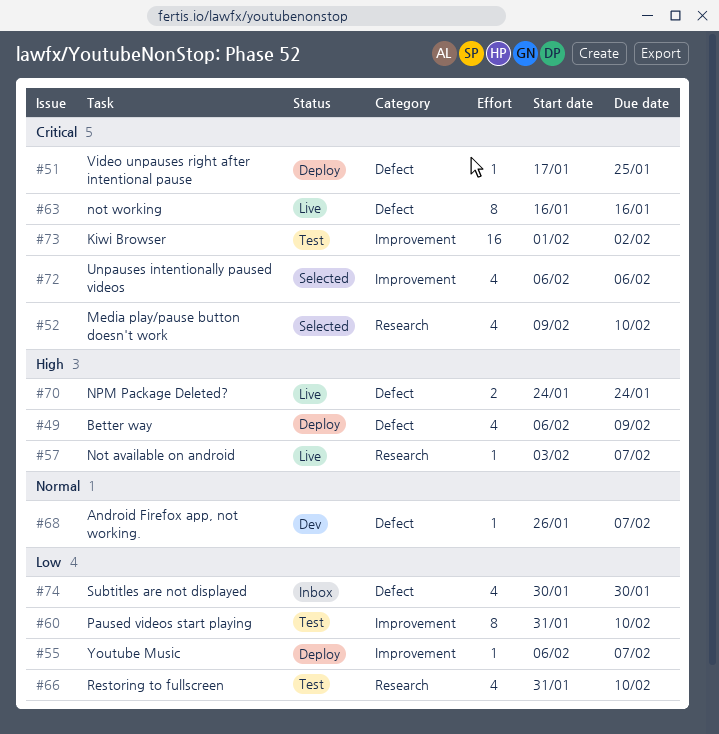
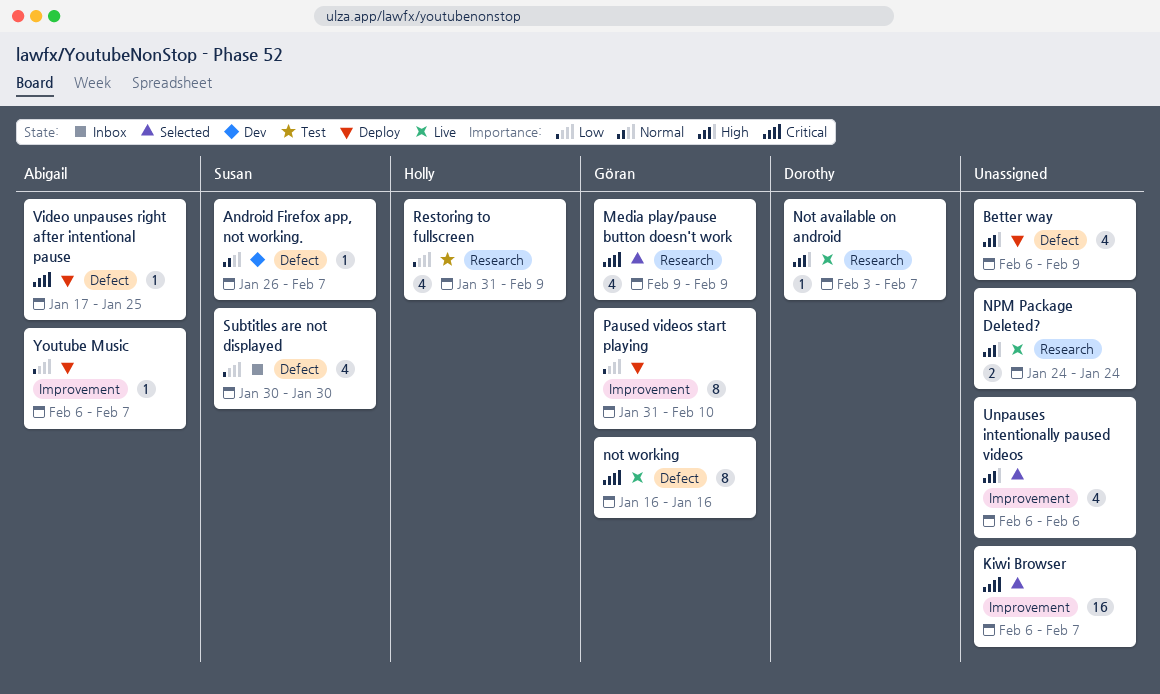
Kiwi Browser, status: Test -> Selected
Kiwi Browser, start: Feb 1 -> Feb 6
Kiwi Browser, due: Feb 2 -> Feb 7
Media play/pause button doesn't work, due: Feb 10 -> Feb 9
NPM Package Deleted?, label: Defect -> Research
Paused videos start playing, status: Test -> Deploy
Restoring to fullscreen, due: Feb 10 -> Feb 9
Unpauses intentionally paused videos, priority: Critical -> High

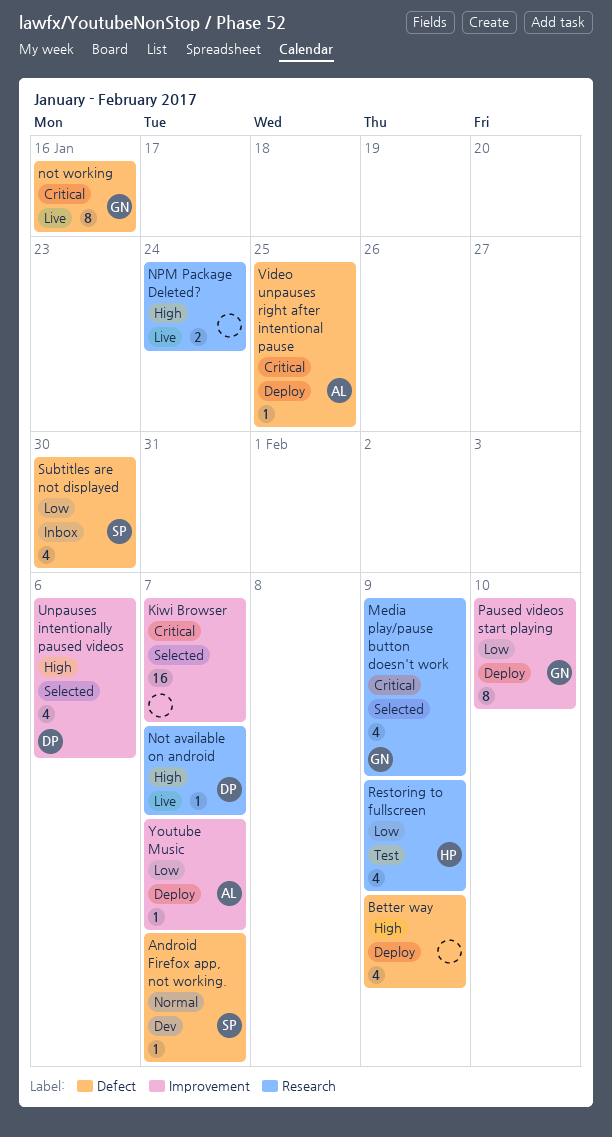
Unpauses intentionally paused videos, owner: none -> Dorothy

